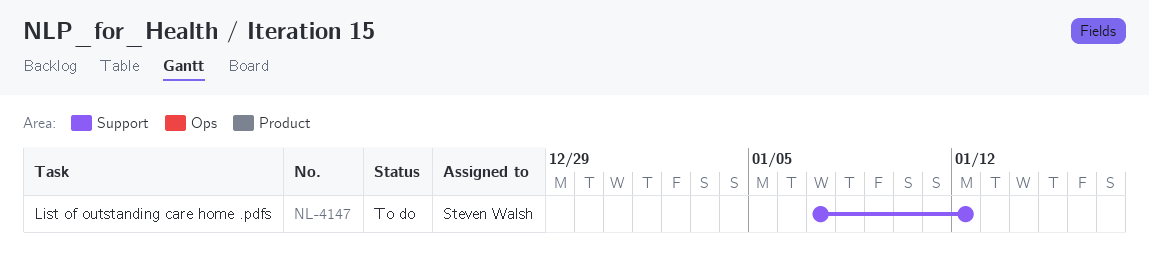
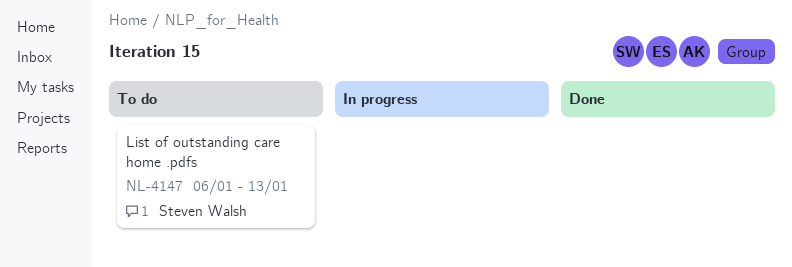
NL-4147, start: Jan 7 -> Jan 6
NL-4147, due: Jan 12 -> Jan 13

